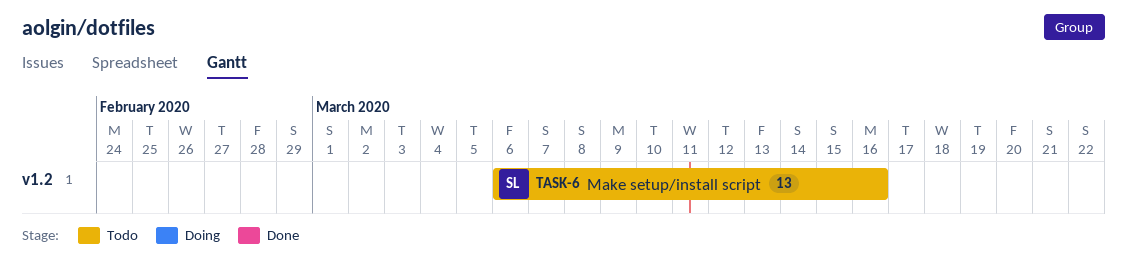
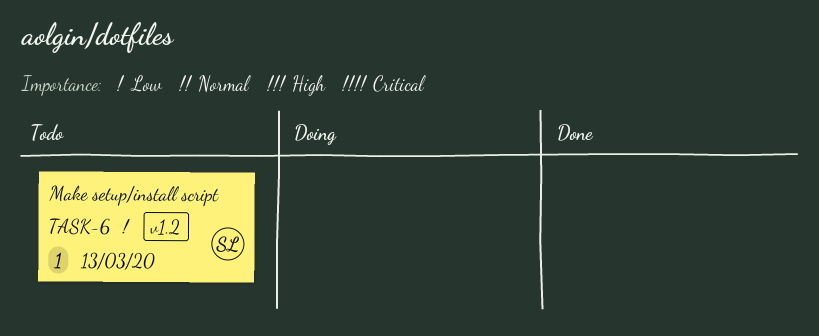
TASK-6, estimate: 13 -> 1
TASK-6, due: Mar 16 -> Mar 13

